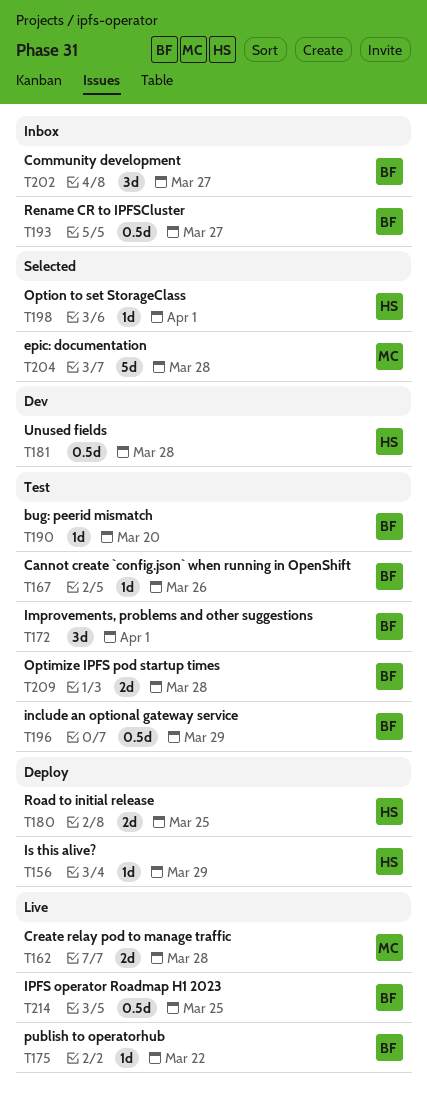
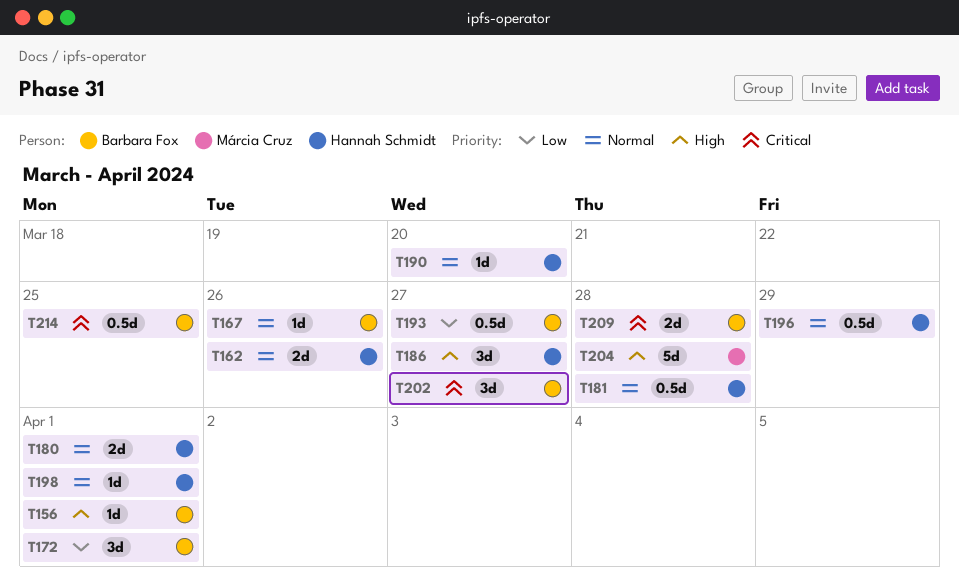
T156, owner: Hannah Schmidt -> Barbara Fox
T156, due: Mar 29 -> Apr 1
T162, owner: Márcia Cruz -> Hannah Schmidt
T162, due: Mar 28 -> Mar 26
T175: present -> none
T180, due: Mar 25 -> Apr 1
T186: none -> present
T190, owner: Barbara Fox -> Hannah Schmidt
T196, owner: Barbara Fox -> Hannah Schmidt

